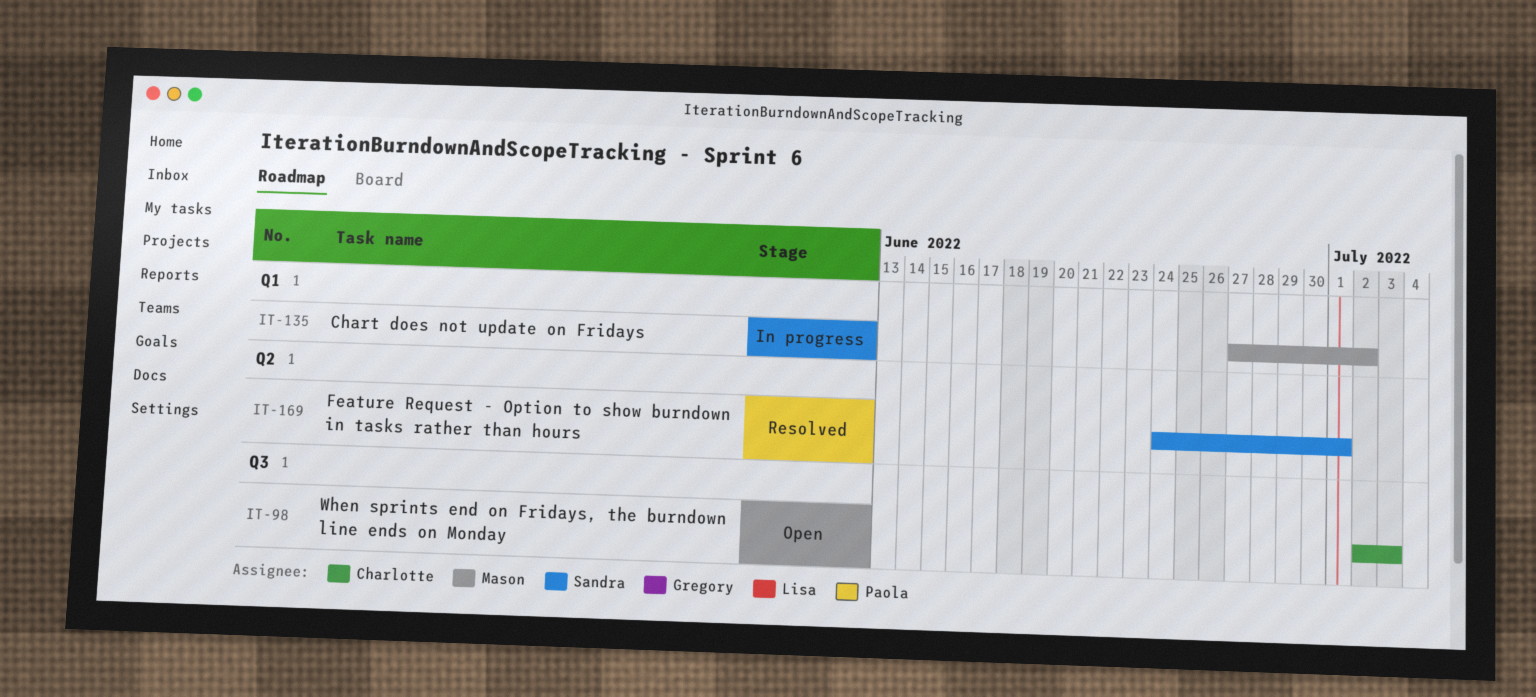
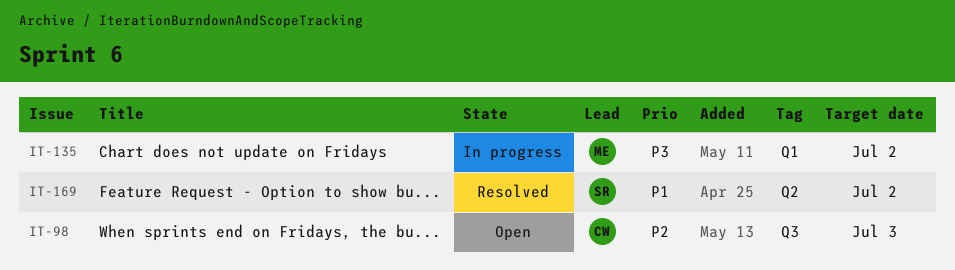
IT-169, due: Jul 1 -> Jul 2

